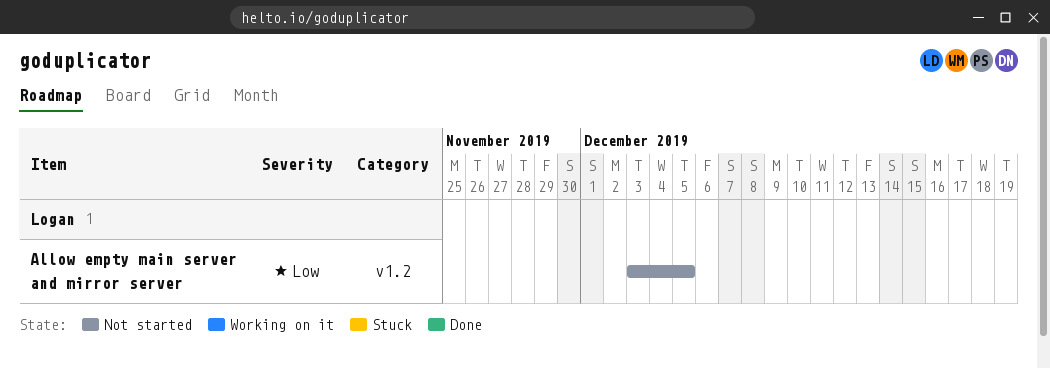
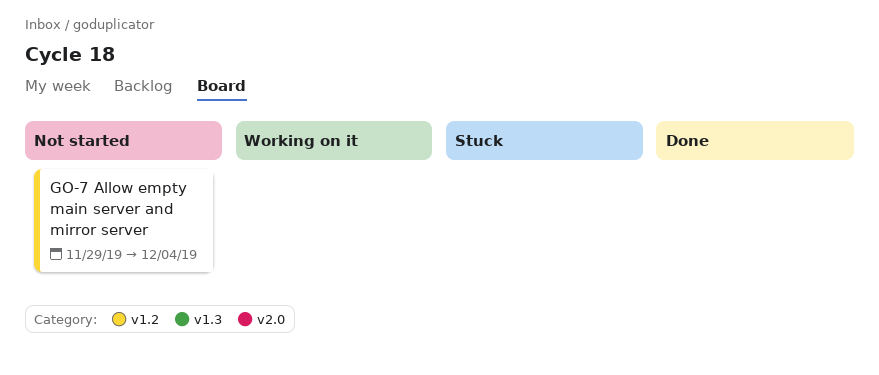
Allow empty main server and mirror server, start: Dec 3 -> Nov 29
Allow empty main server and mirror server, due: Dec 5 -> Dec 4

